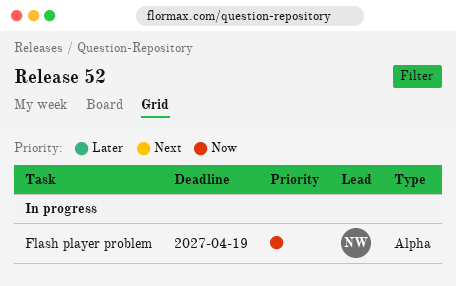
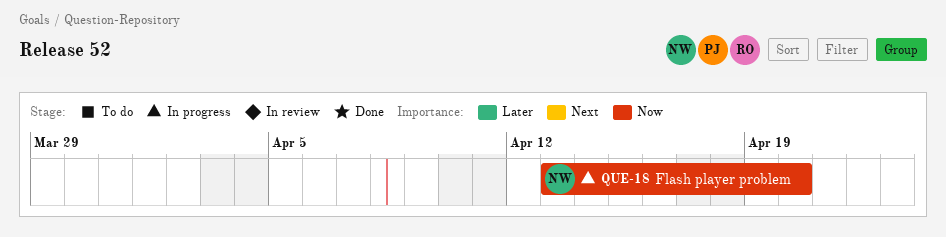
Flash player problem, due: Apr 19 -> Apr 20

